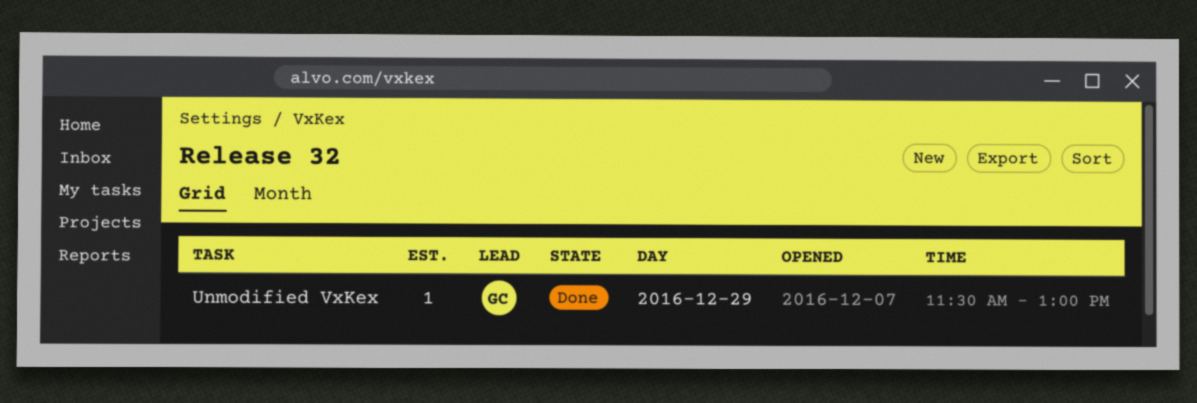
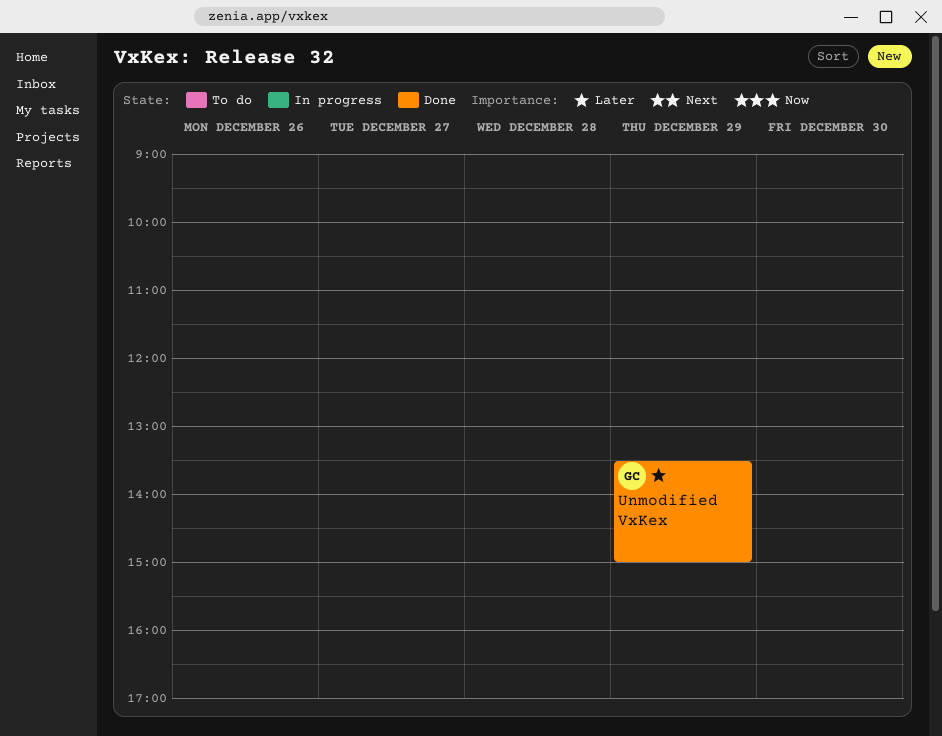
Unmodified VxKex, begins: 11:30 -> 13:30
Unmodified VxKex, ends: 13:00 -> 15:00

